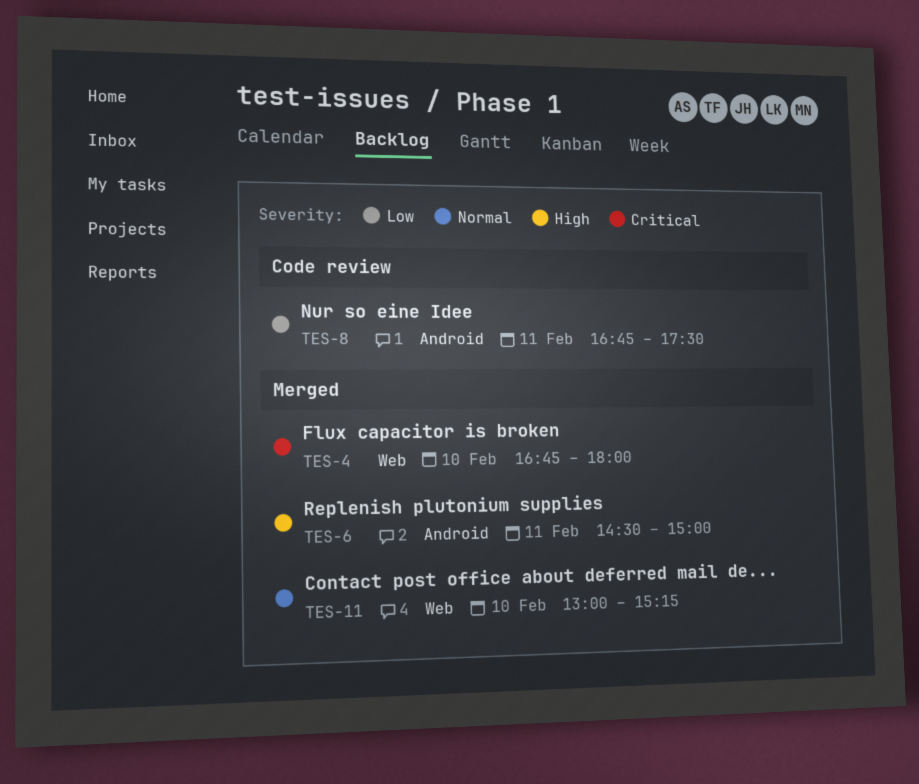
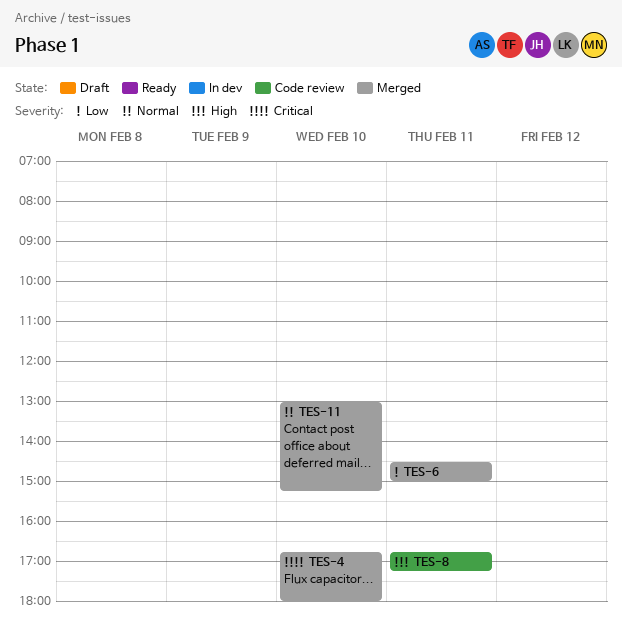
TES-6, priority: High -> Low
TES-8, priority: Low -> High
TES-8, ends: 17:30 -> 17:15

